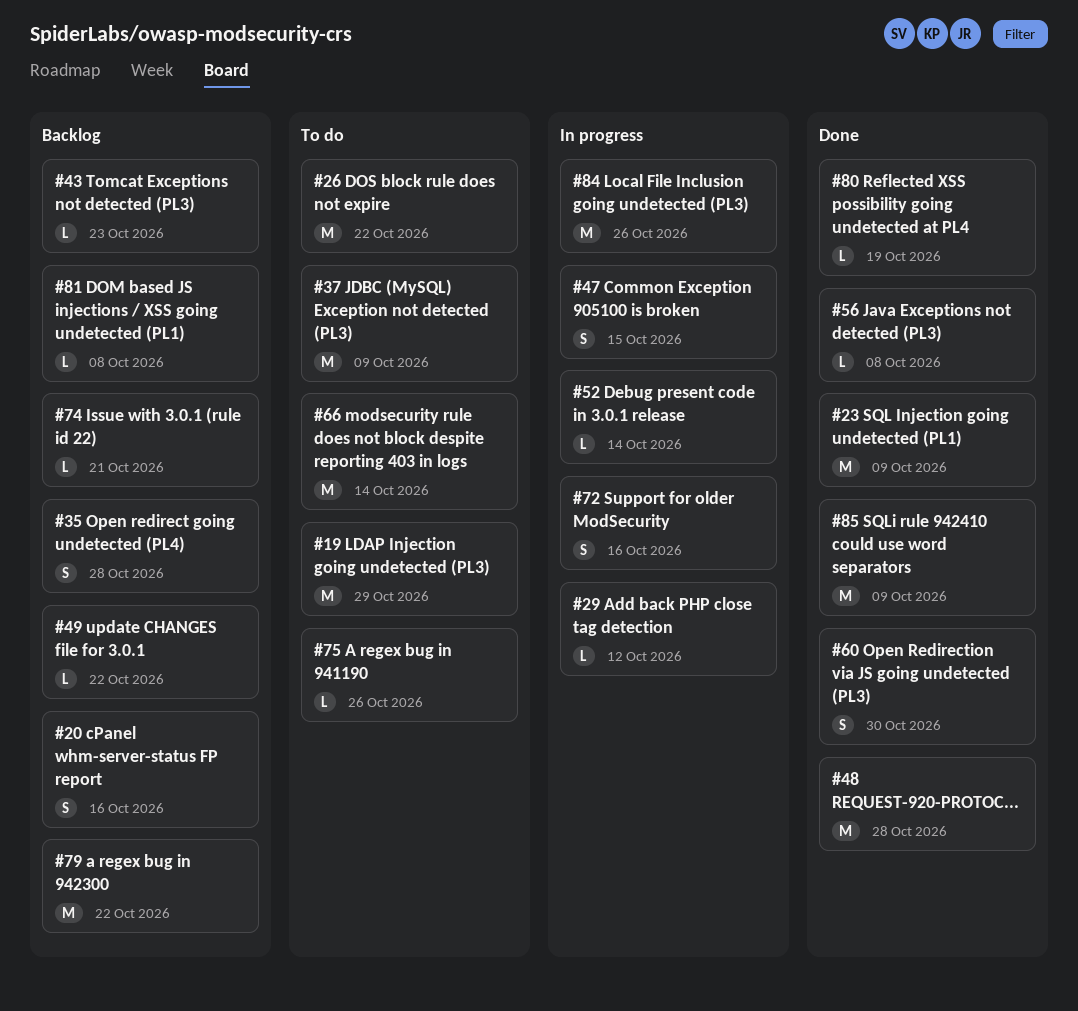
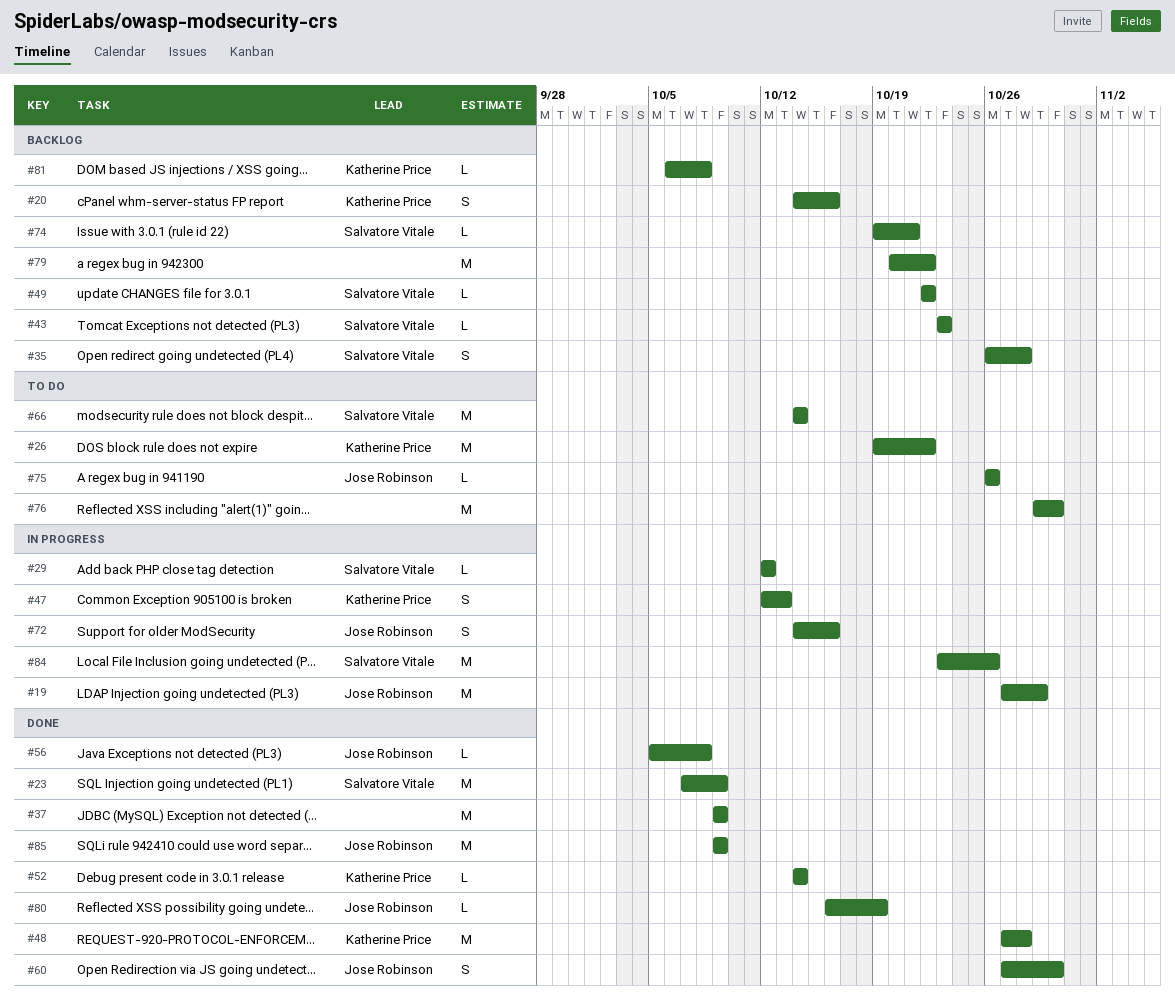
#19, status: To do -> In progress
#37, status: To do -> Done
#47, due: Oct 15 -> Oct 13
#52, status: In progress -> Done
#76: none -> present

